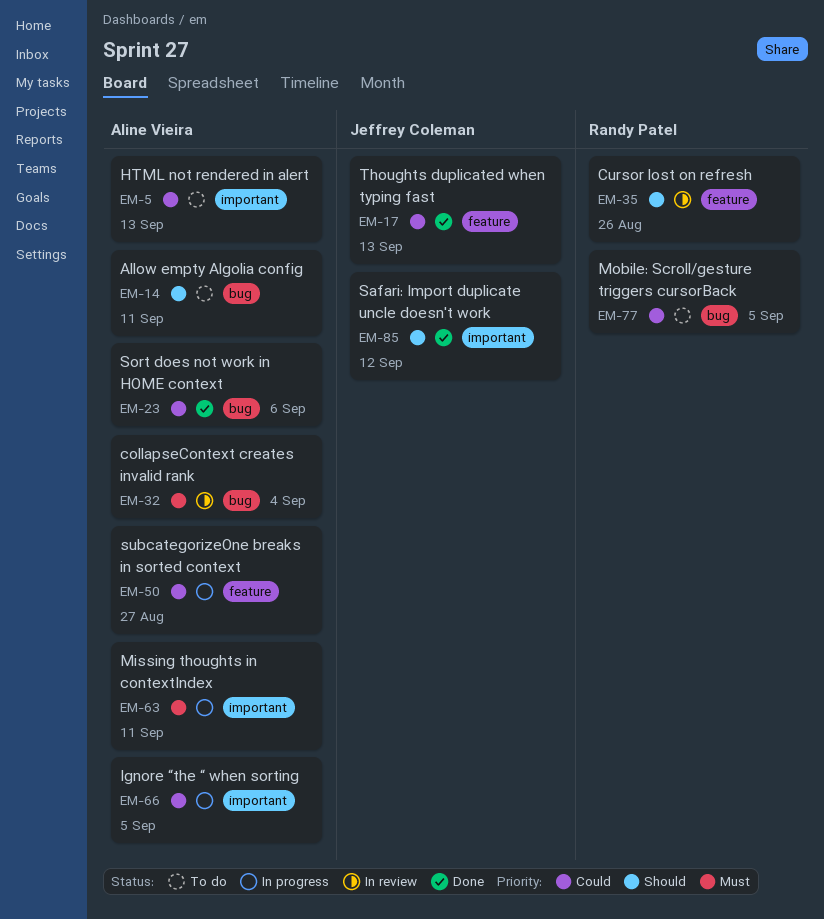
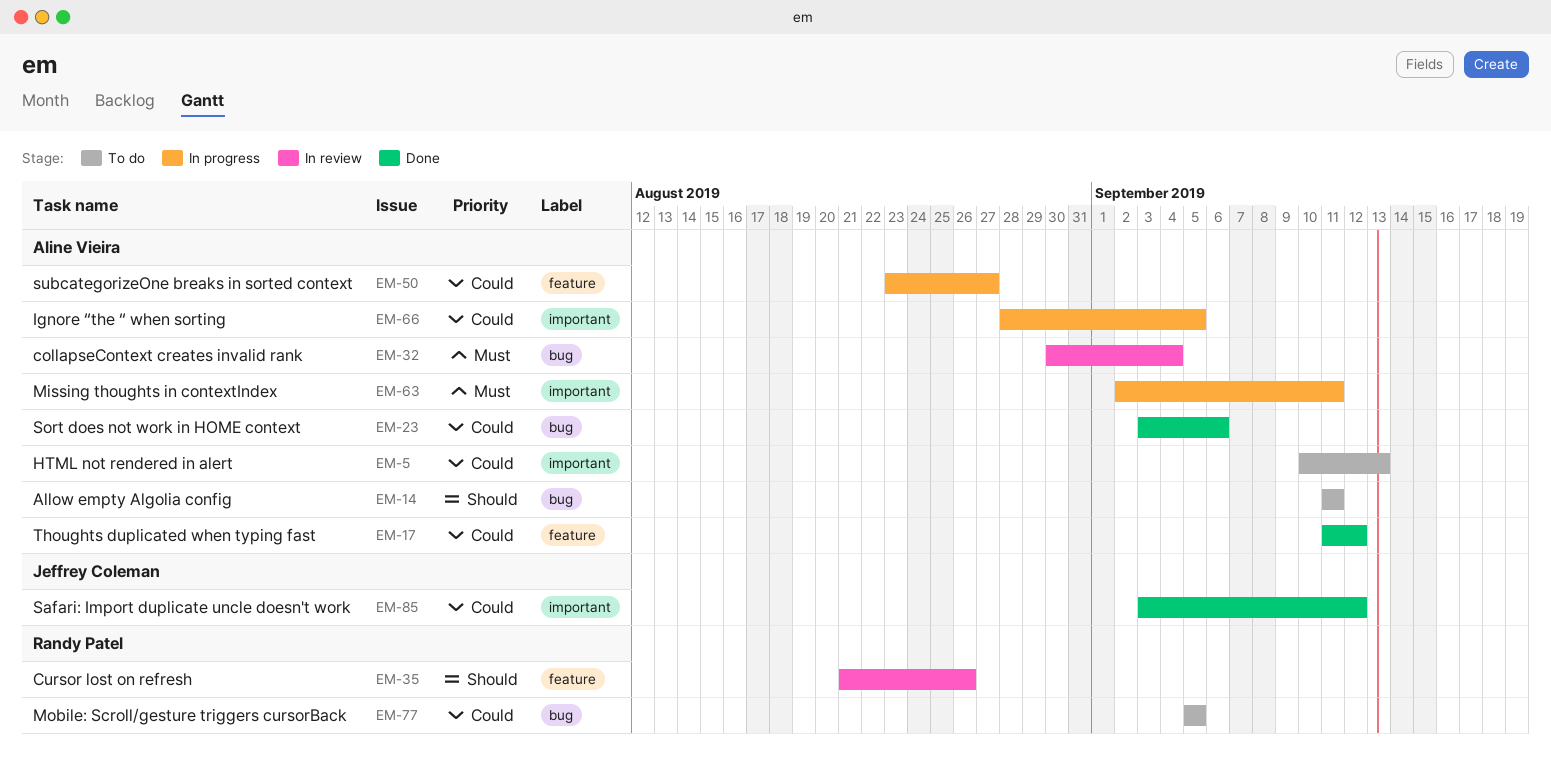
EM-17, owner: Jeffrey Coleman -> Aline Vieira
EM-17, due: Sep 13 -> Sep 12
EM-85, priority: Should -> Could

